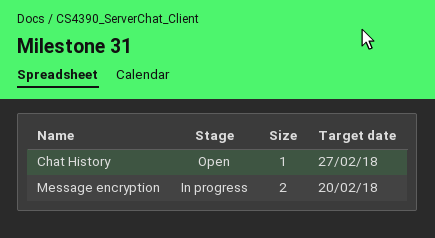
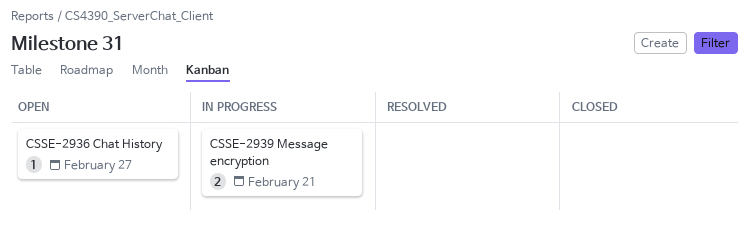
Message encryption, due: Feb 20 -> Feb 21

